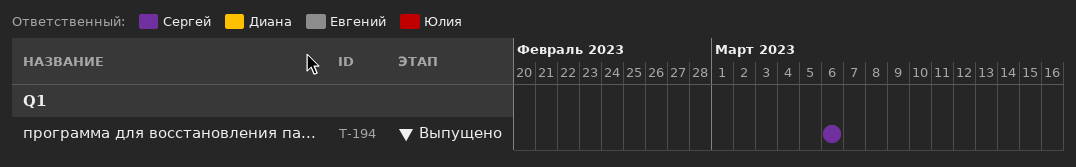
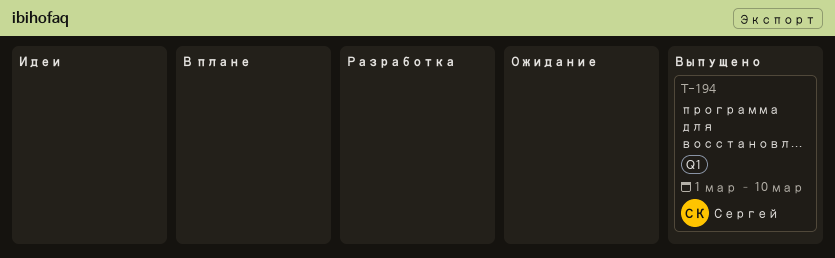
T-194, start: Mar 6 -> Mar 1
T-194, due: Mar 6 -> Mar 10

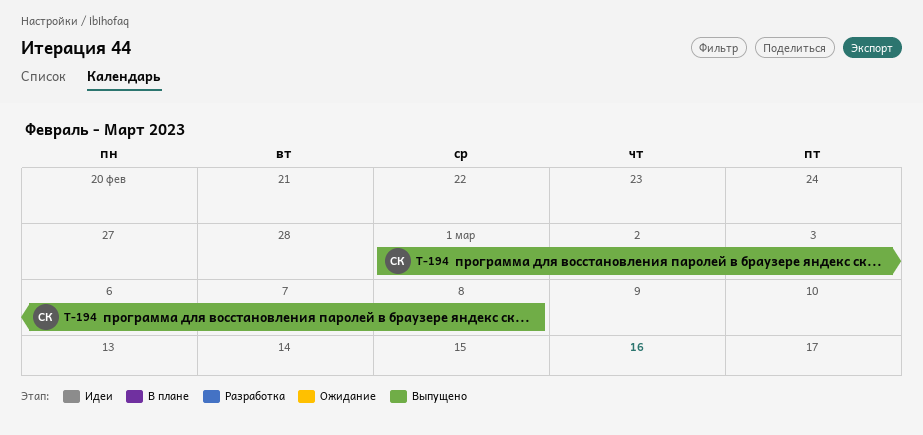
T-194, due: Mar 10 -> Mar 8

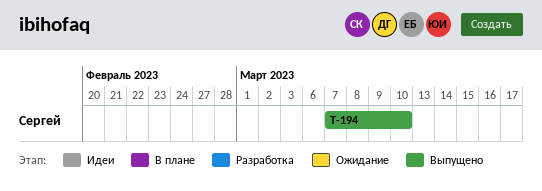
T-194, start: Mar 1 -> Mar 7
T-194, due: Mar 8 -> Mar 10

